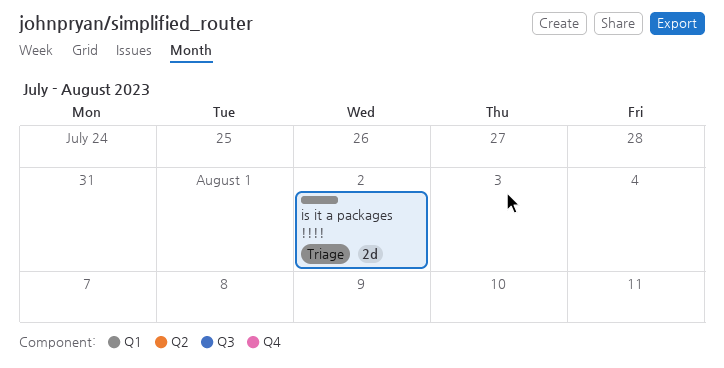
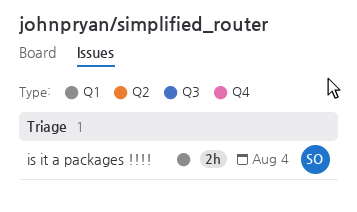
is it a packages !!!!, estimate: 2d -> 2h
is it a packages !!!!, due: Aug 2 -> Aug 4

